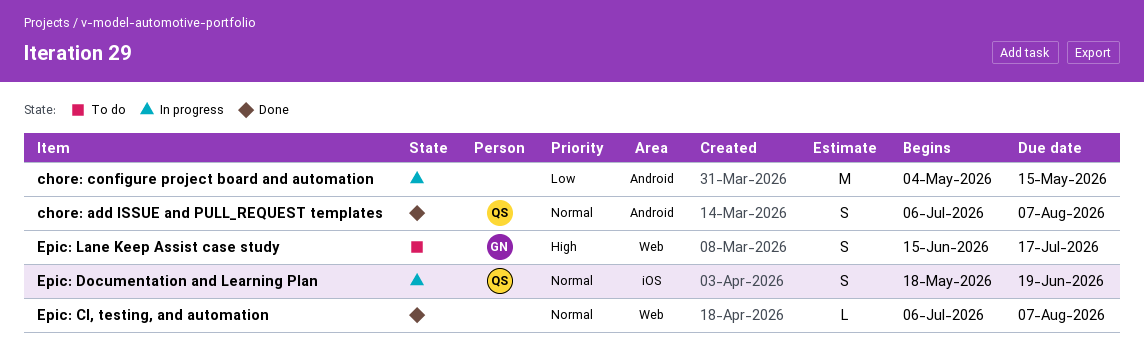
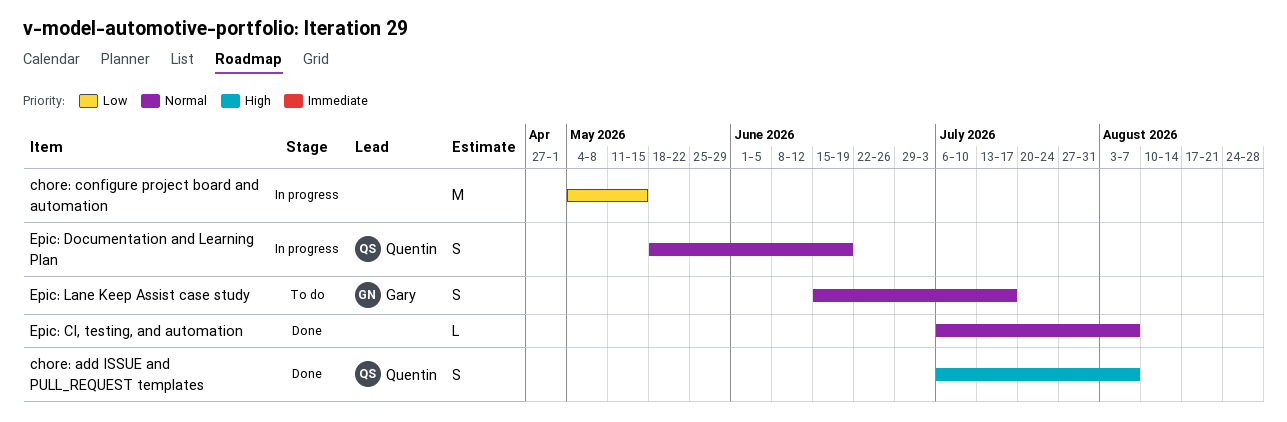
chore: add ISSUE and PULL_REQUEST templates, priority: Normal -> High
Epic: Lane Keep Assist case study, priority: High -> Normal

